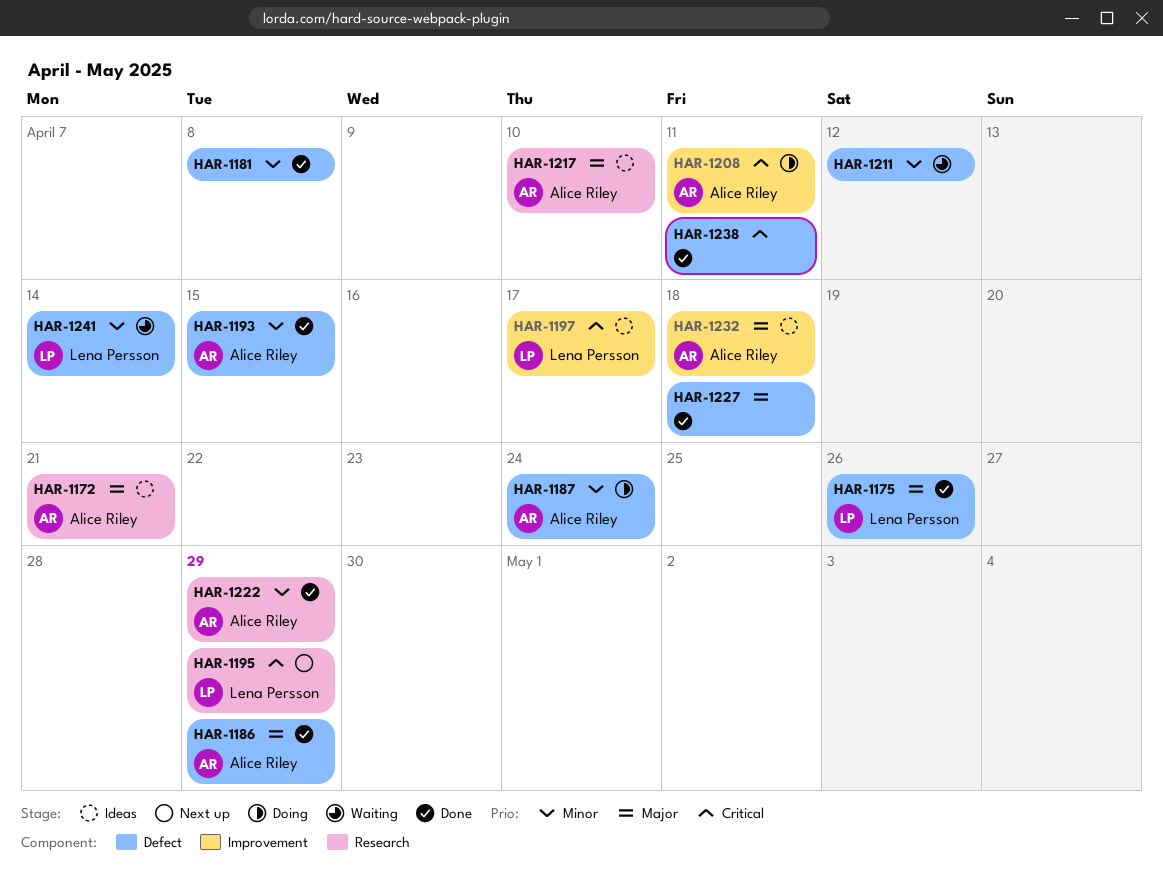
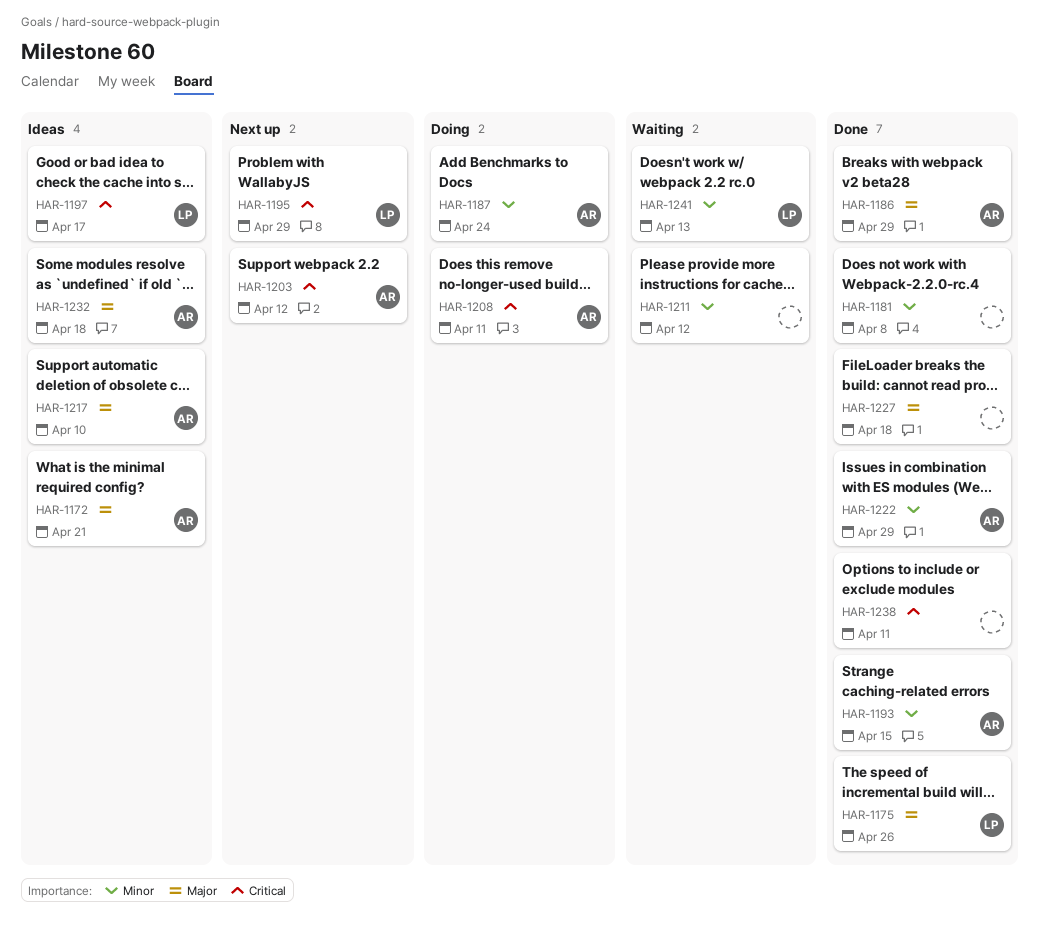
HAR-1203: none -> present
HAR-1241, due: Apr 14 -> Apr 13

